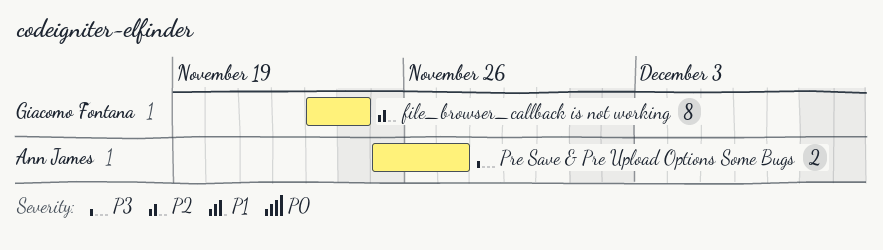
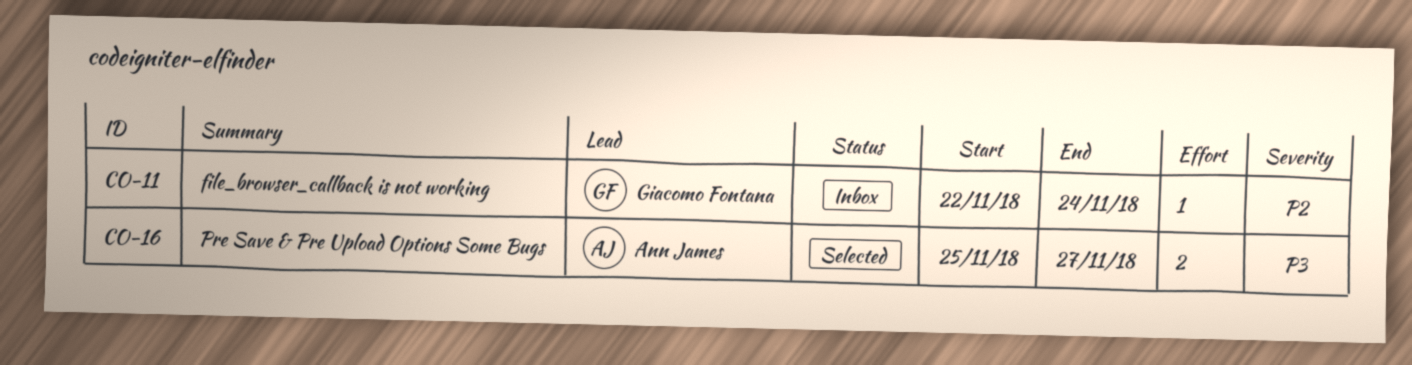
file_browser_callback is not working, estimate: 8 -> 1
file_browser_callback is not working, start: Nov 23 -> Nov 22

